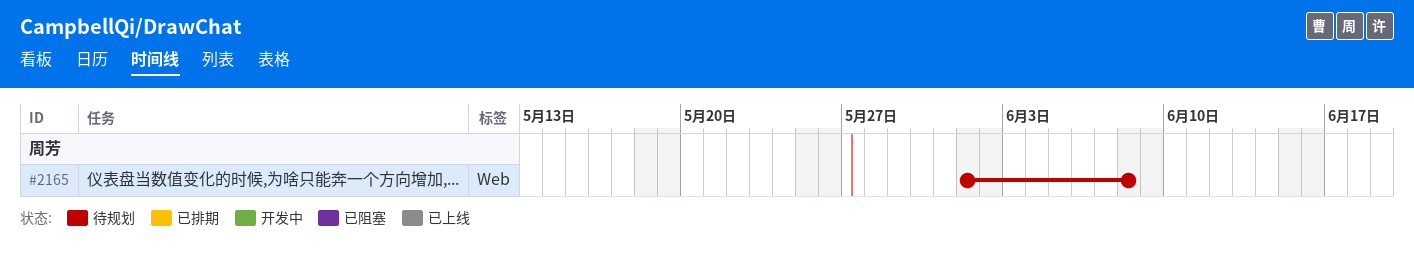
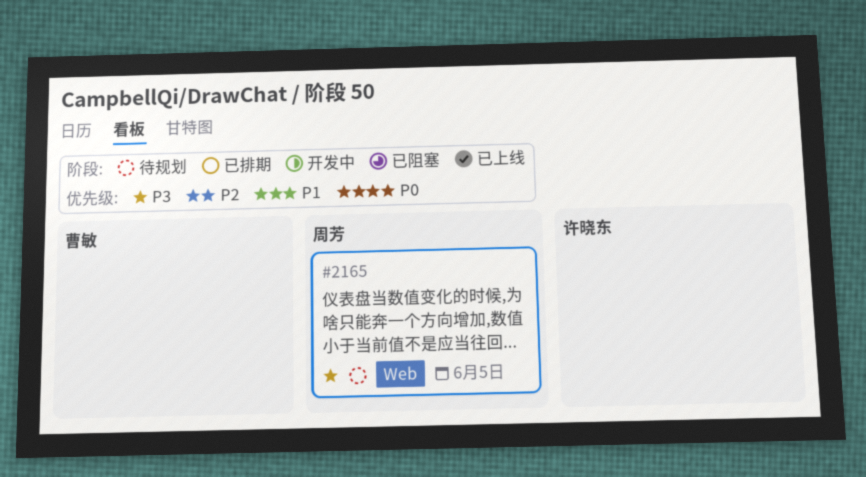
#2165, due: Jun 8 -> Jun 5

